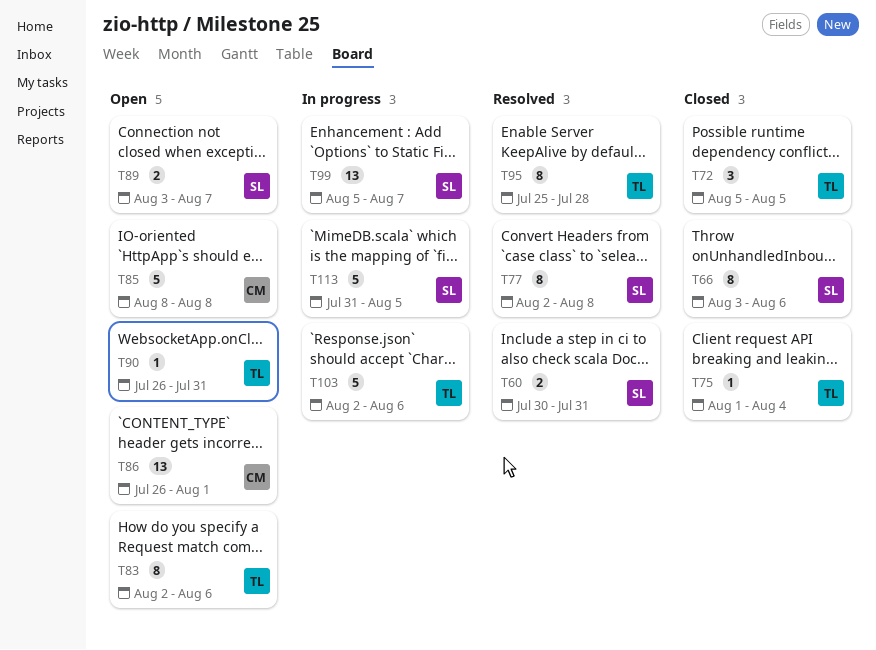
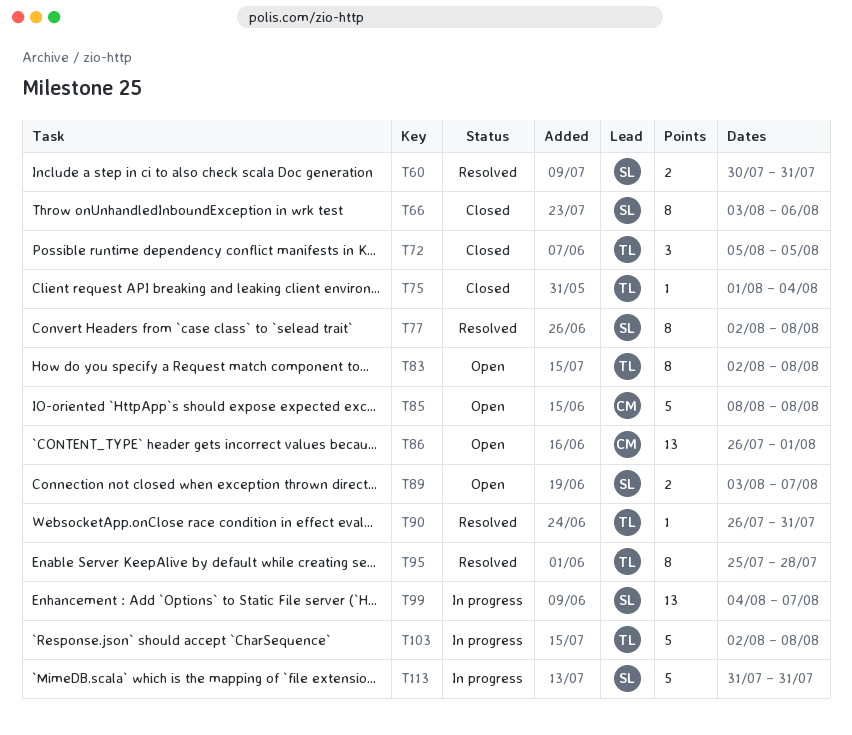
T83, due: Aug 6 -> Aug 8
T90, status: Open -> Resolved
T99, start: Aug 5 -> Aug 4
T103, due: Aug 6 -> Aug 8
T113, due: Aug 5 -> Jul 31

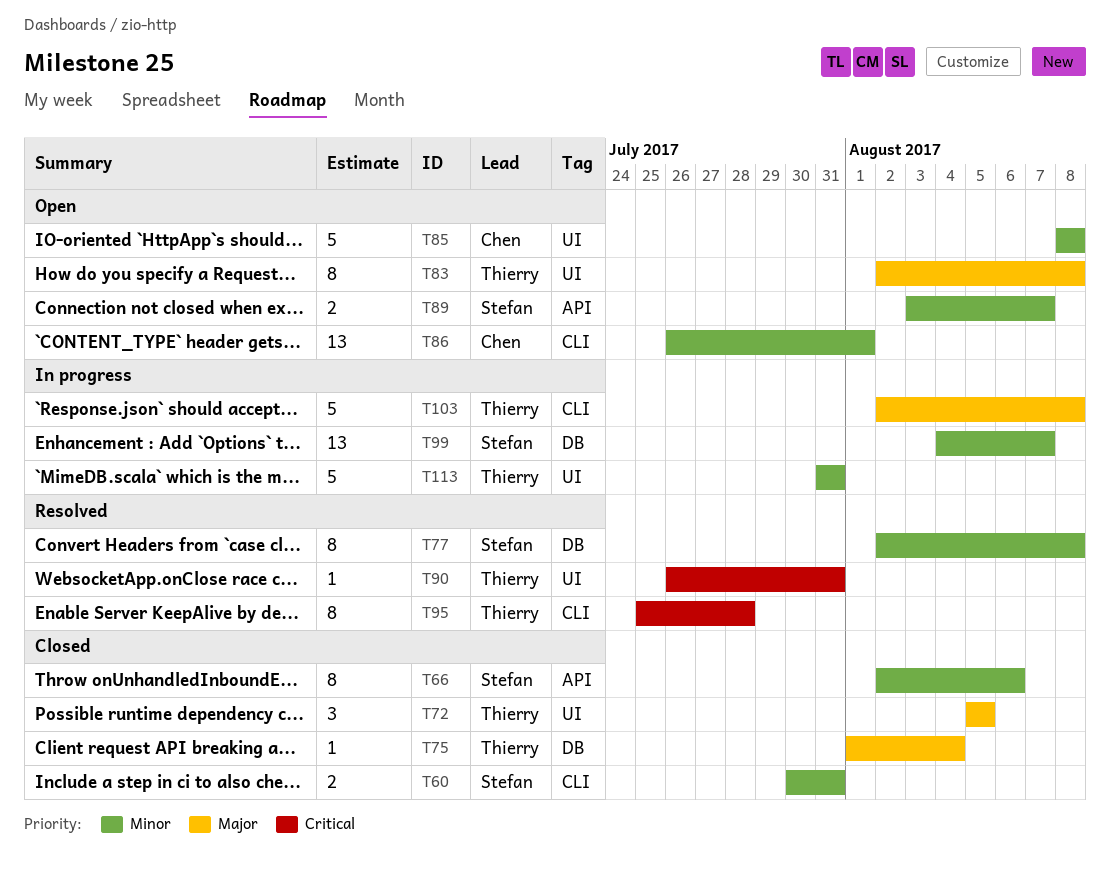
T60, status: Resolved -> Closed
T66, start: Aug 3 -> Aug 2
T113, owner: Stefan -> Thierry

